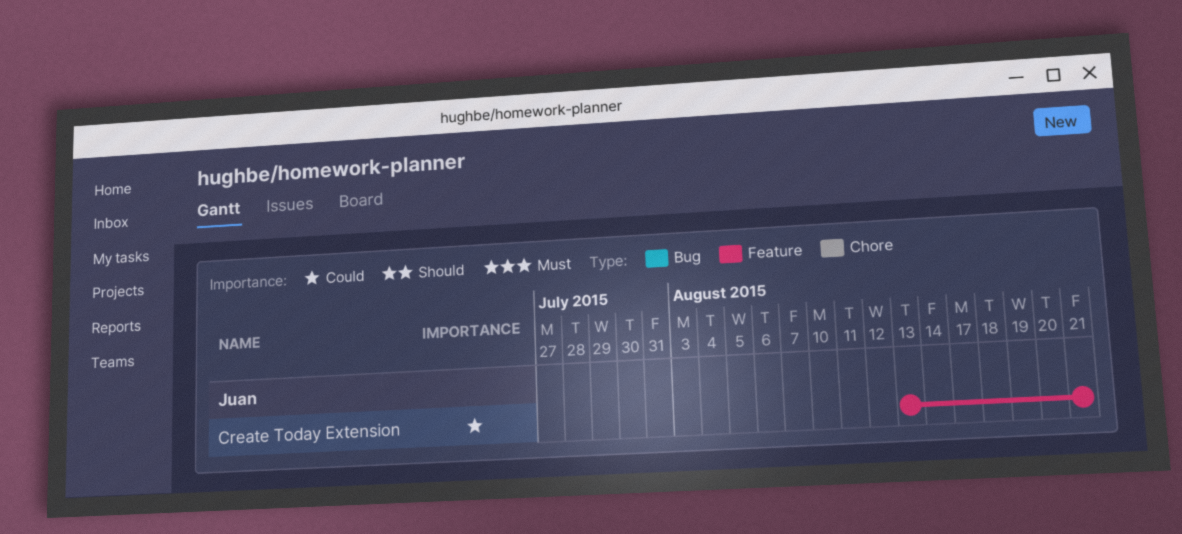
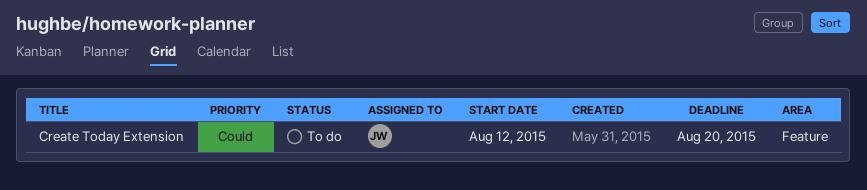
Create Today Extension, start: Aug 13 -> Aug 12
Create Today Extension, due: Aug 21 -> Aug 20

